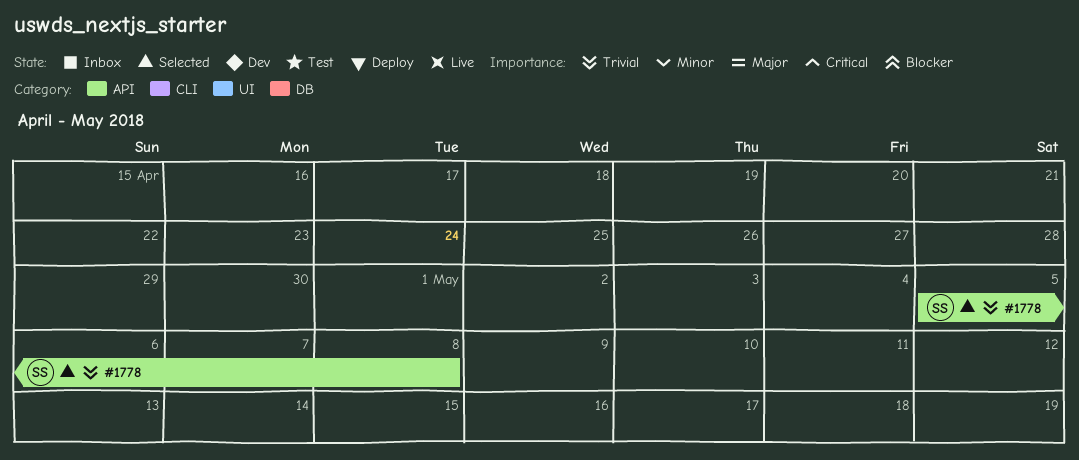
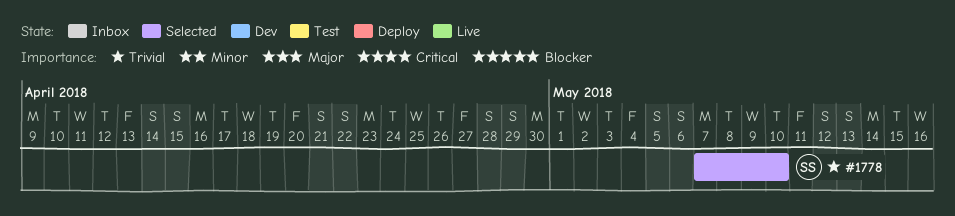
#1778, start: May 5 -> May 7
#1778, due: May 8 -> May 10

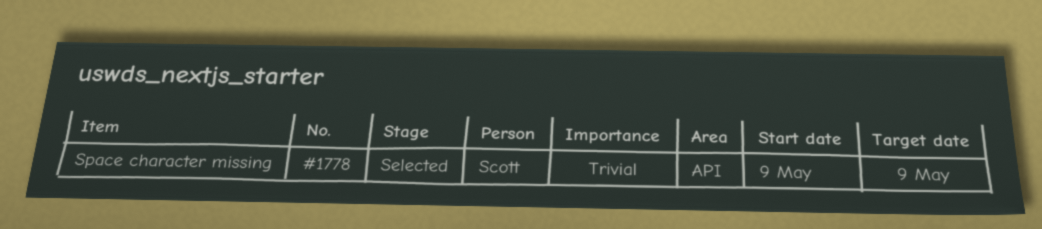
#1778, start: May 7 -> May 9
#1778, due: May 10 -> May 9

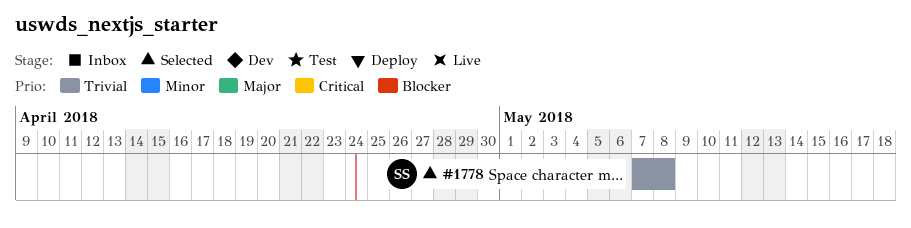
#1778, start: May 9 -> May 7
#1778, due: May 9 -> May 8

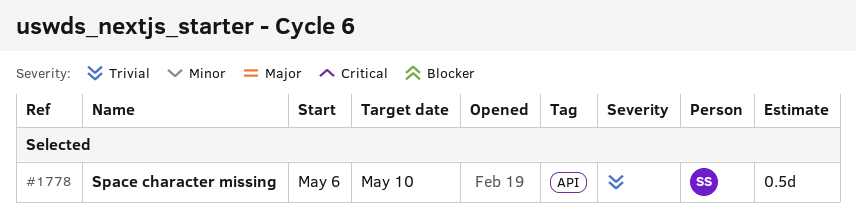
#1778, start: May 7 -> May 6
#1778, due: May 8 -> May 10

